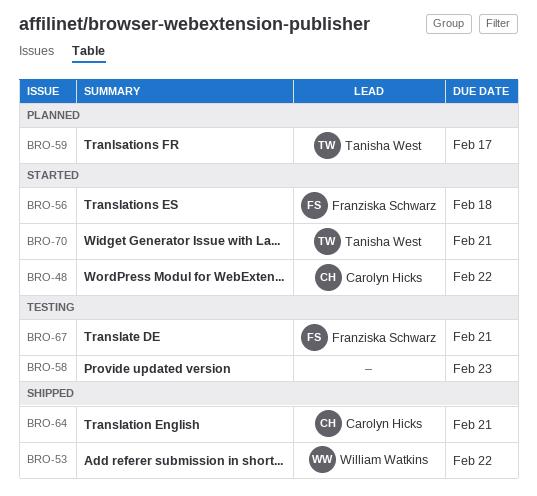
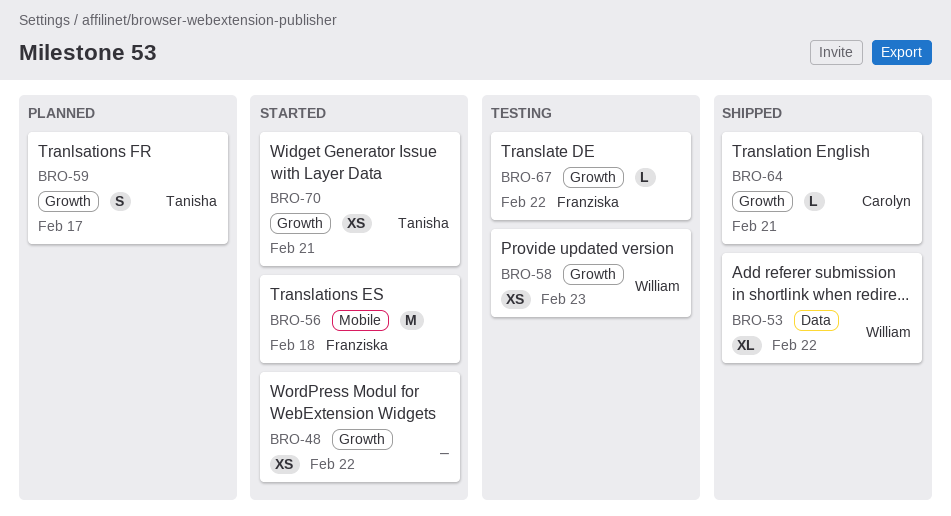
BRO-48, owner: Carolyn Hicks -> none
BRO-58, owner: none -> William Watkins
BRO-67, due: Feb 21 -> Feb 22

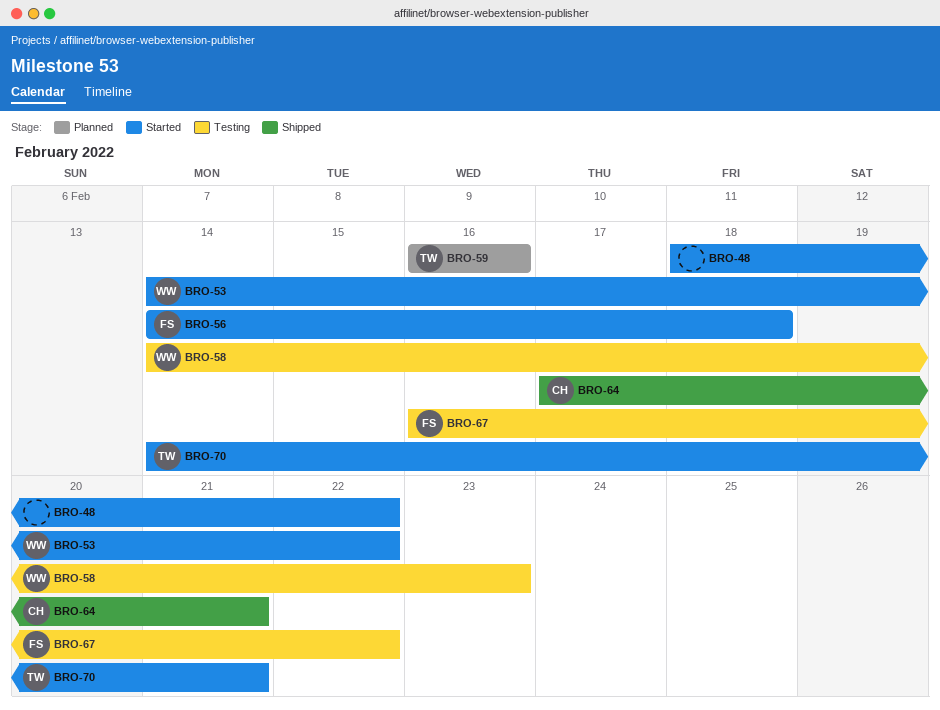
BRO-53, status: Shipped -> Started
BRO-59, due: Feb 17 -> Feb 16

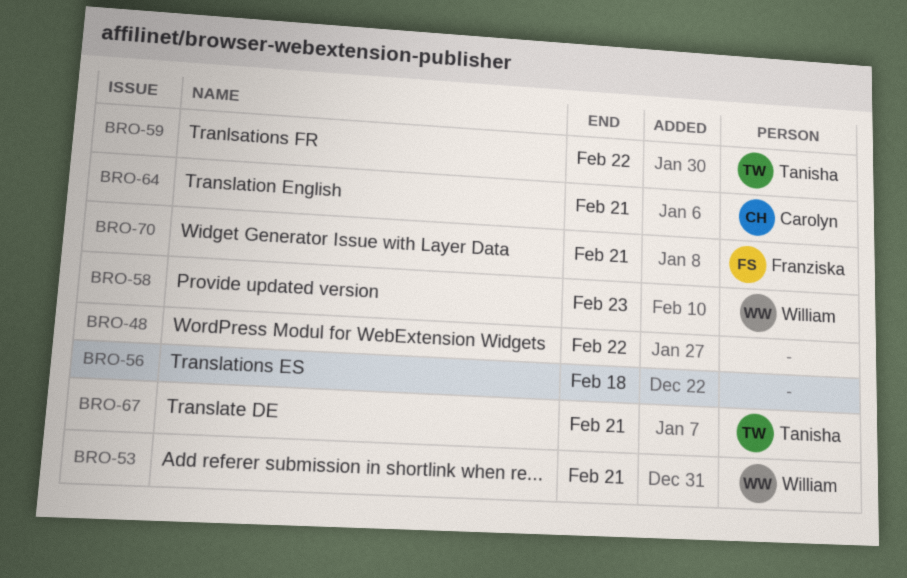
BRO-53, due: Feb 22 -> Feb 21
BRO-56, owner: Franziska -> none
BRO-59, due: Feb 16 -> Feb 22
BRO-67, owner: Franziska -> Tanisha
BRO-67, due: Feb 22 -> Feb 21
BRO-70, owner: Tanisha -> Franziska

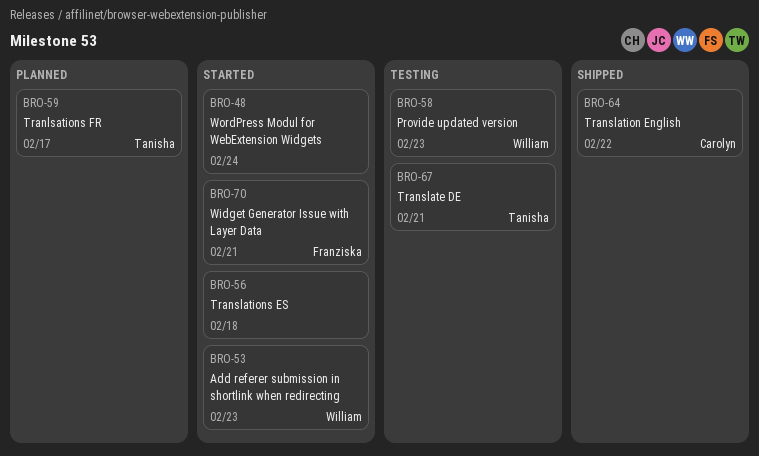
BRO-48, due: Feb 22 -> Feb 24
BRO-53, due: Feb 21 -> Feb 23
BRO-59, due: Feb 22 -> Feb 17
BRO-64, due: Feb 21 -> Feb 22

